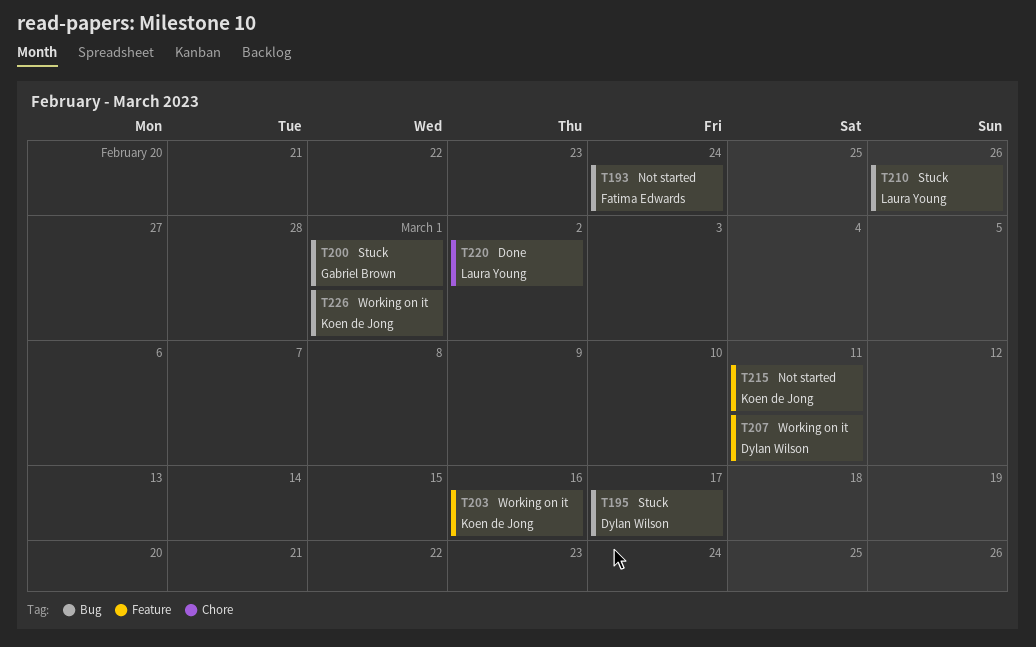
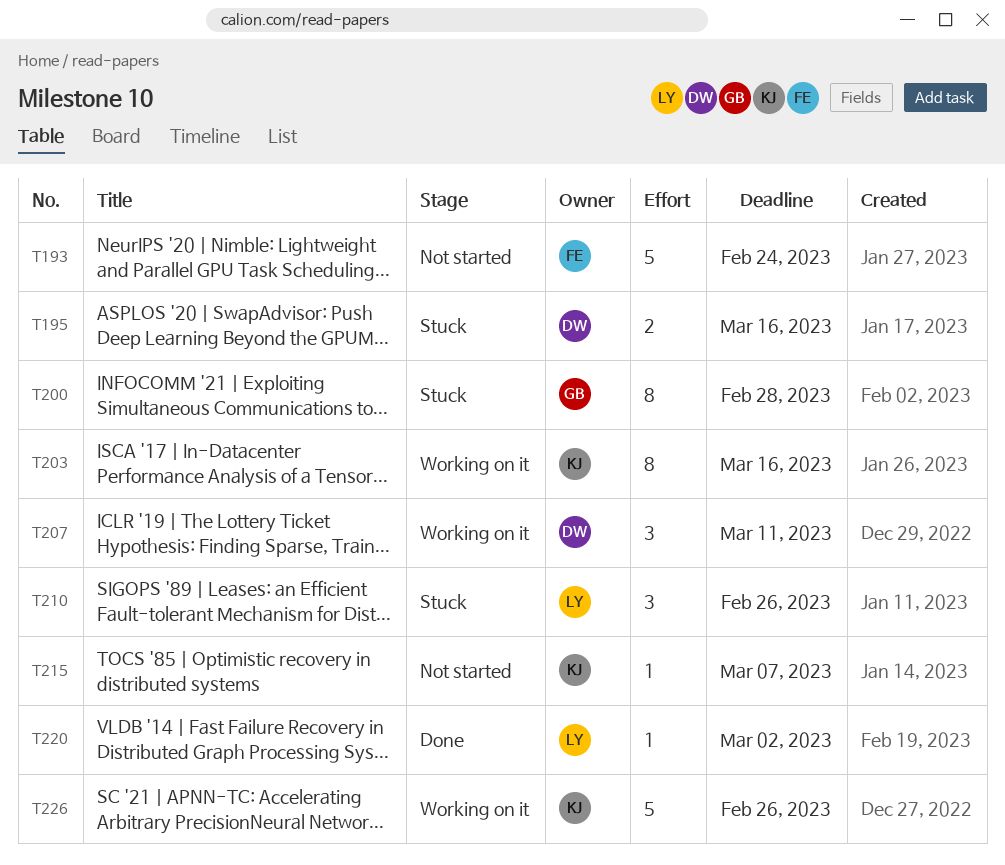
T195, due: Mar 17 -> Mar 16
T200, due: Mar 1 -> Feb 28
T215, due: Mar 11 -> Mar 7
T226, due: Mar 1 -> Feb 26

